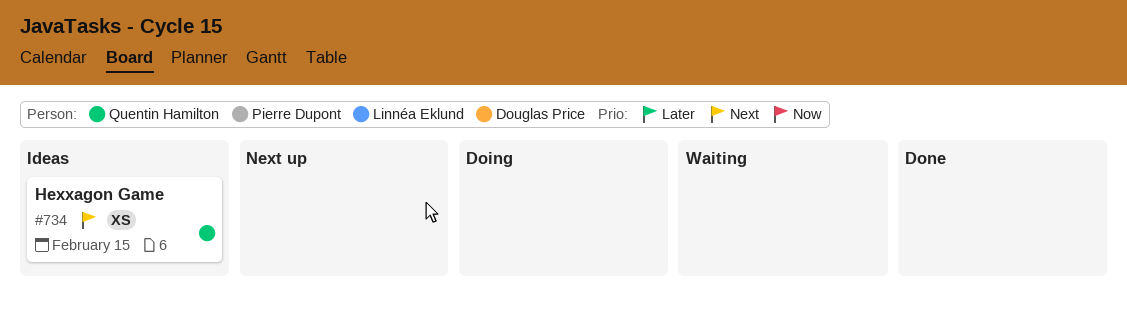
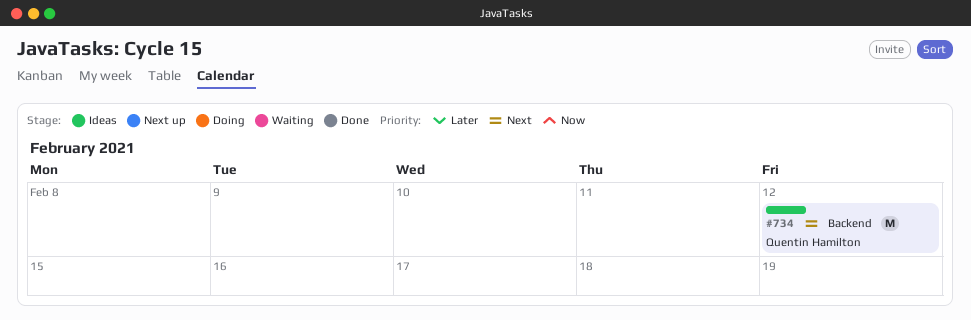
#734, estimate: XS -> M
#734, due: Feb 15 -> Feb 12

